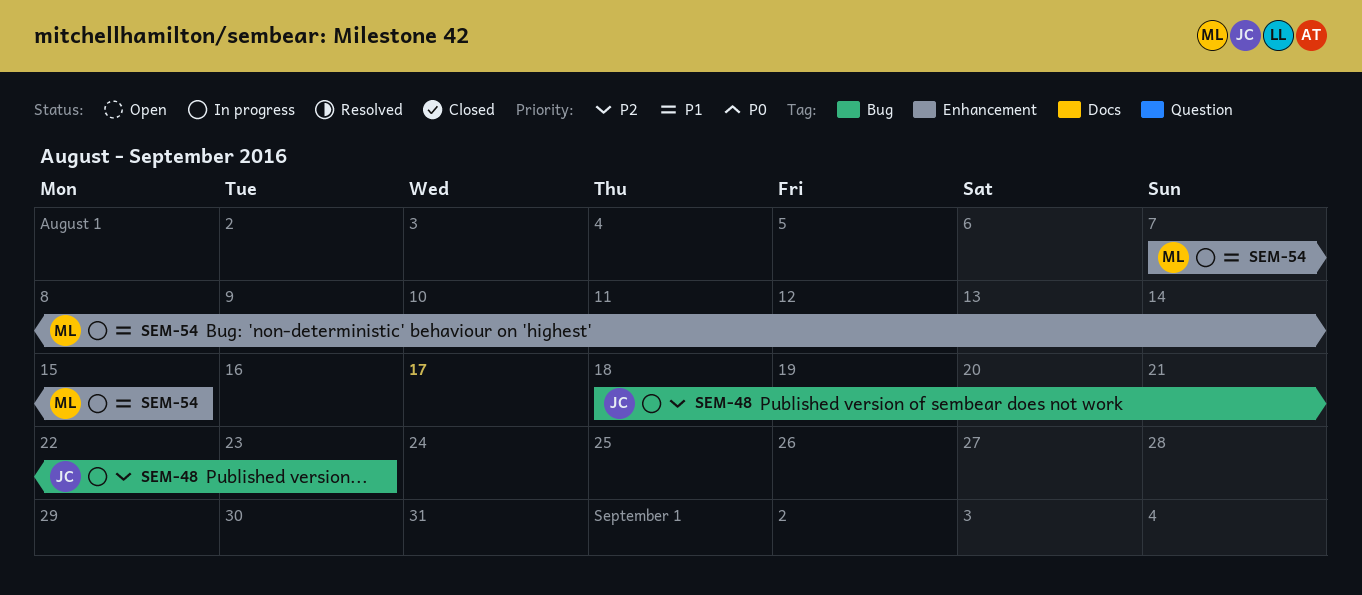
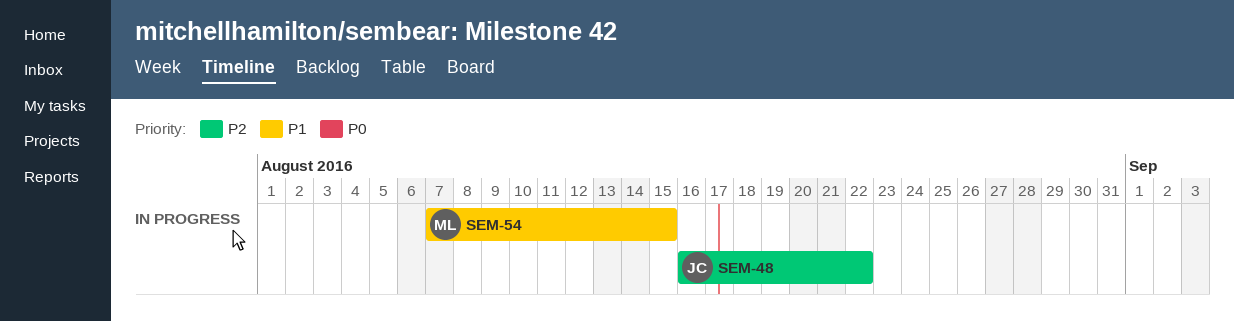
SEM-48, start: Aug 18 -> Aug 16
SEM-48, due: Aug 23 -> Aug 22

